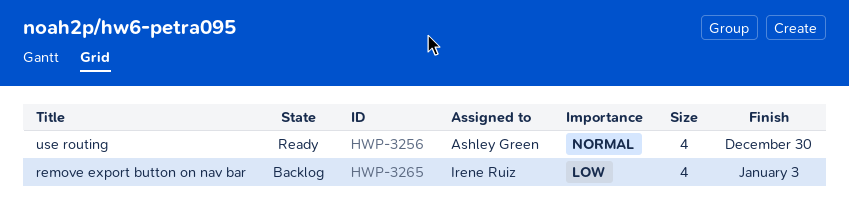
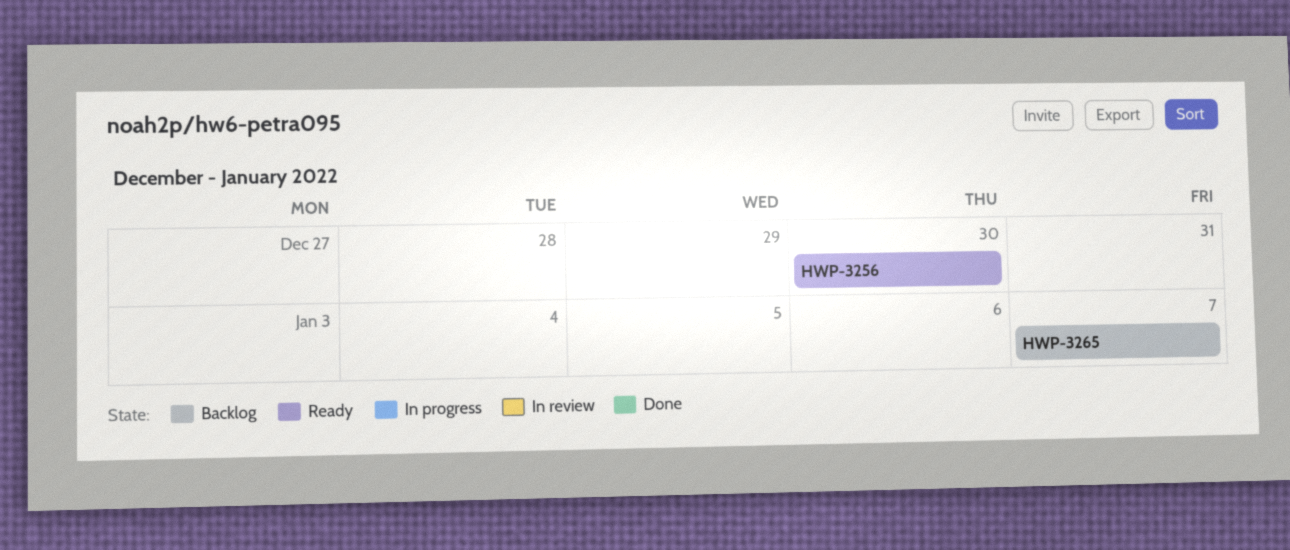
HWP-3265, due: Jan 3 -> Jan 7

